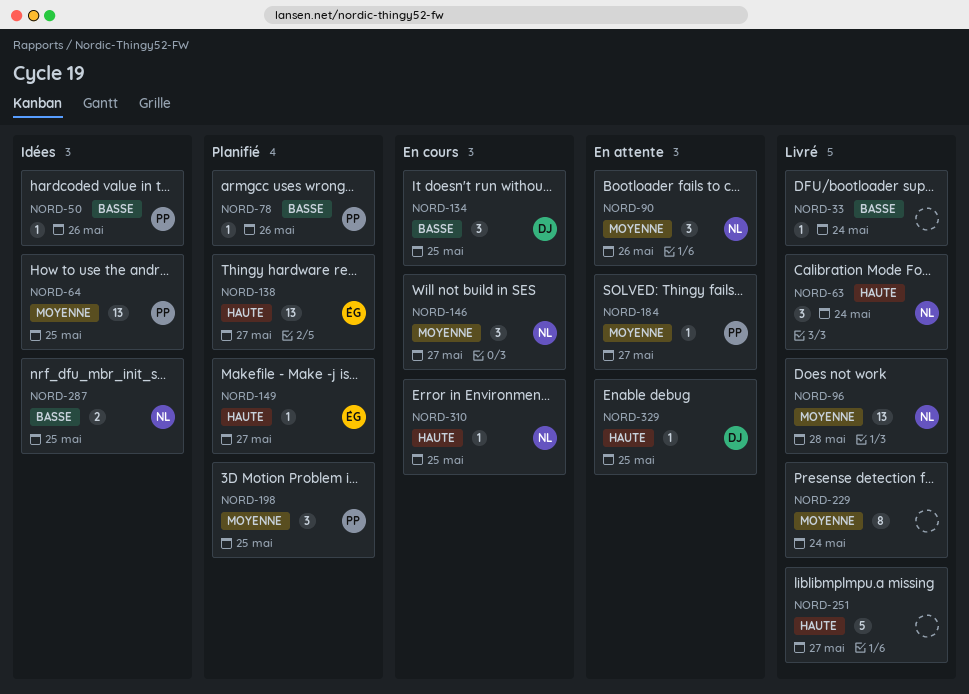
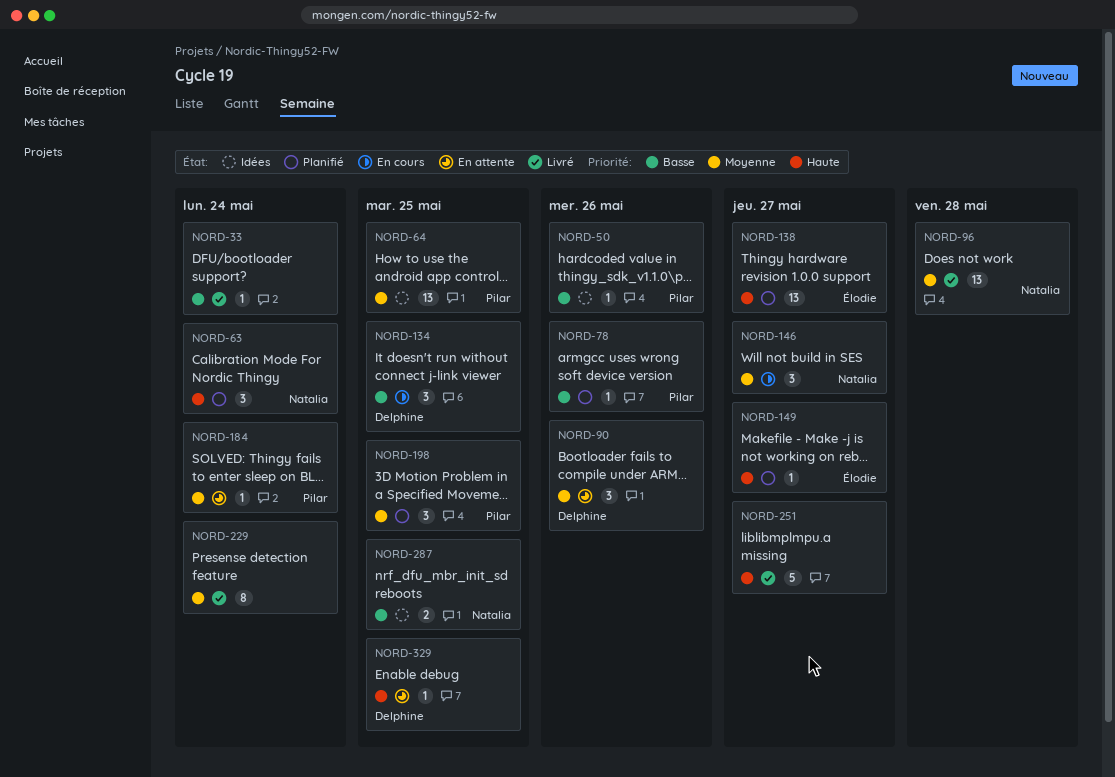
NORD-63, status: Livré -> Planifié
NORD-90, owner: Natalia -> Delphine
NORD-184, due: May 27 -> May 24
NORD-310: present -> none

